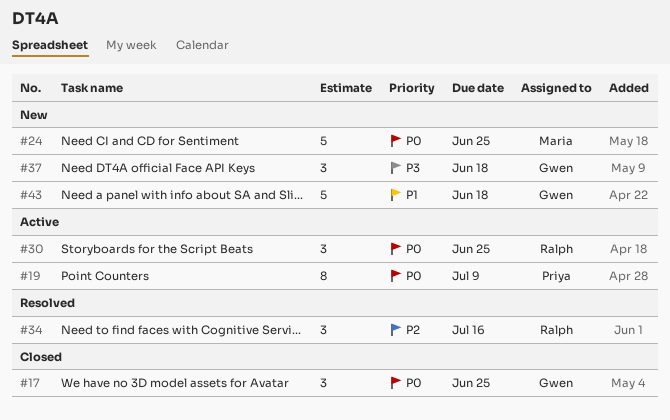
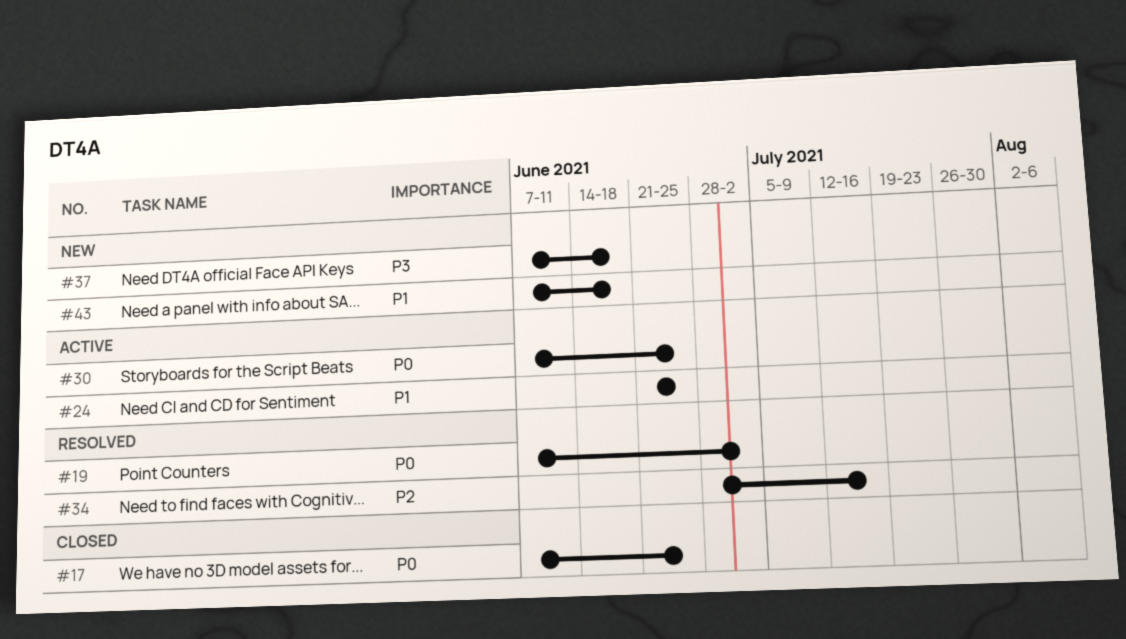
#19, status: Active -> Resolved
#19, due: Jul 9 -> Jul 2
#24, status: New -> Active
#24, priority: P0 -> P1

